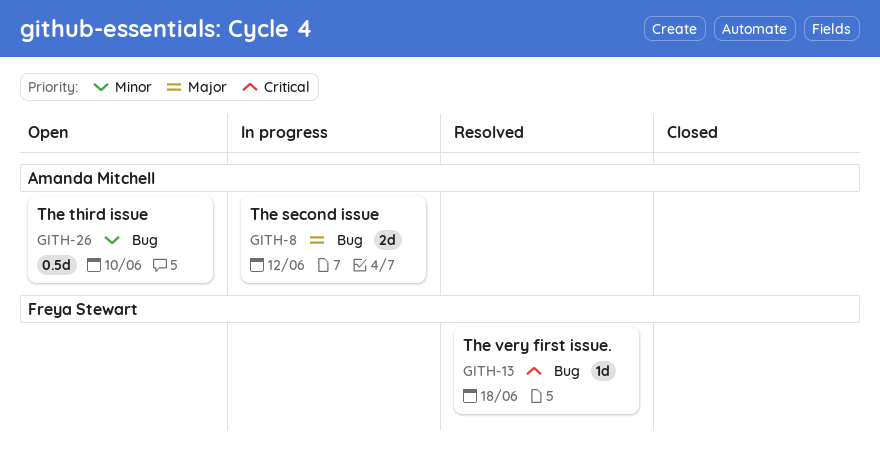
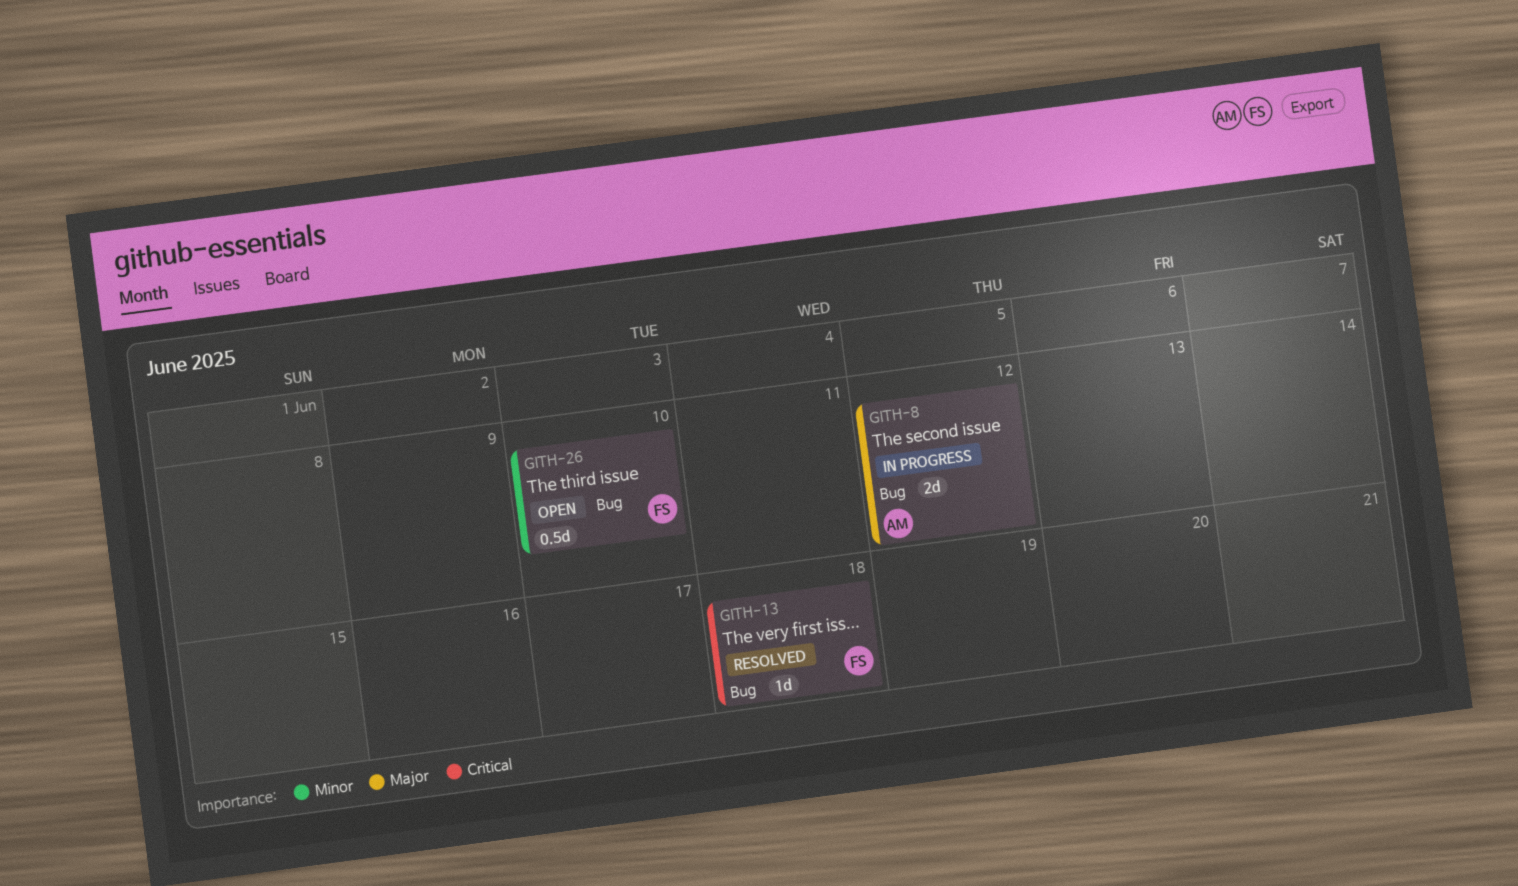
GITH-26, owner: Amanda Mitchell -> Freya Stewart

